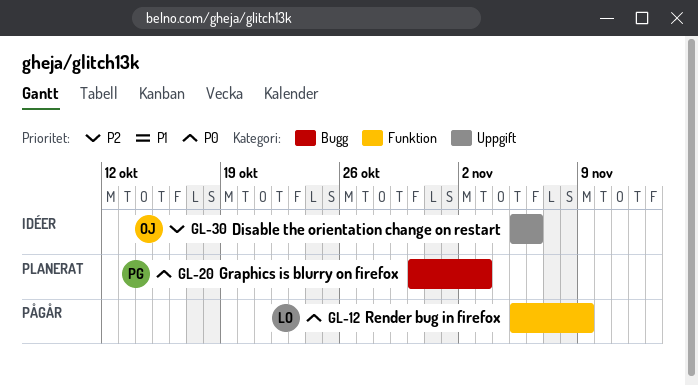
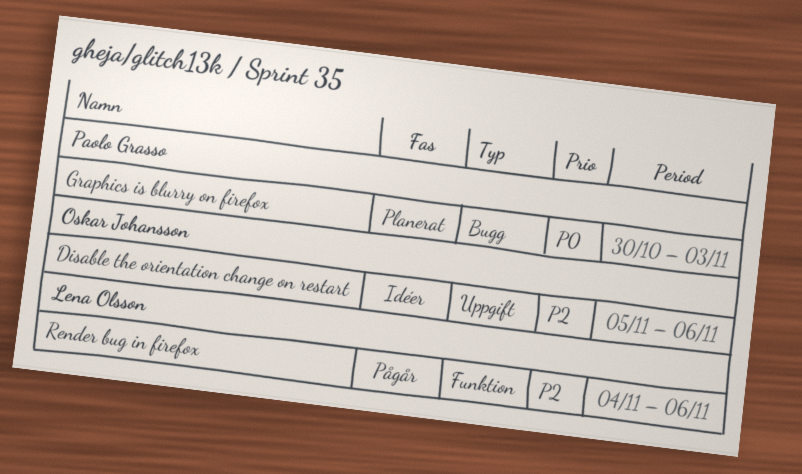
Render bug in firefox, priority: P0 -> P2
Render bug in firefox, start: Nov 5 -> Nov 4
Render bug in firefox, due: Nov 9 -> Nov 6

